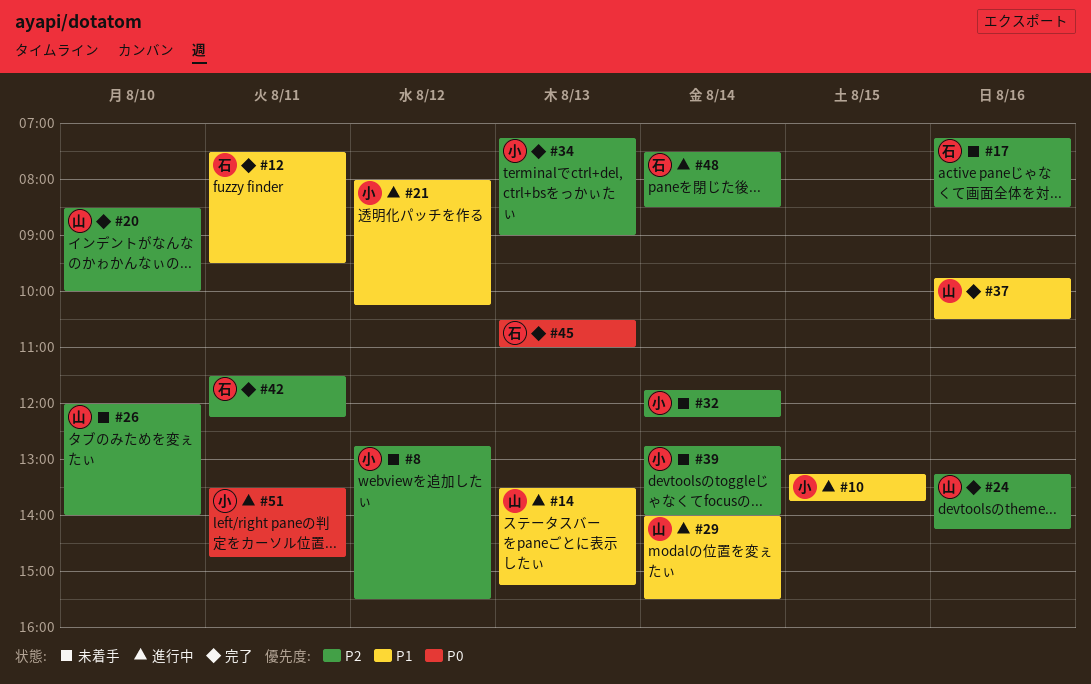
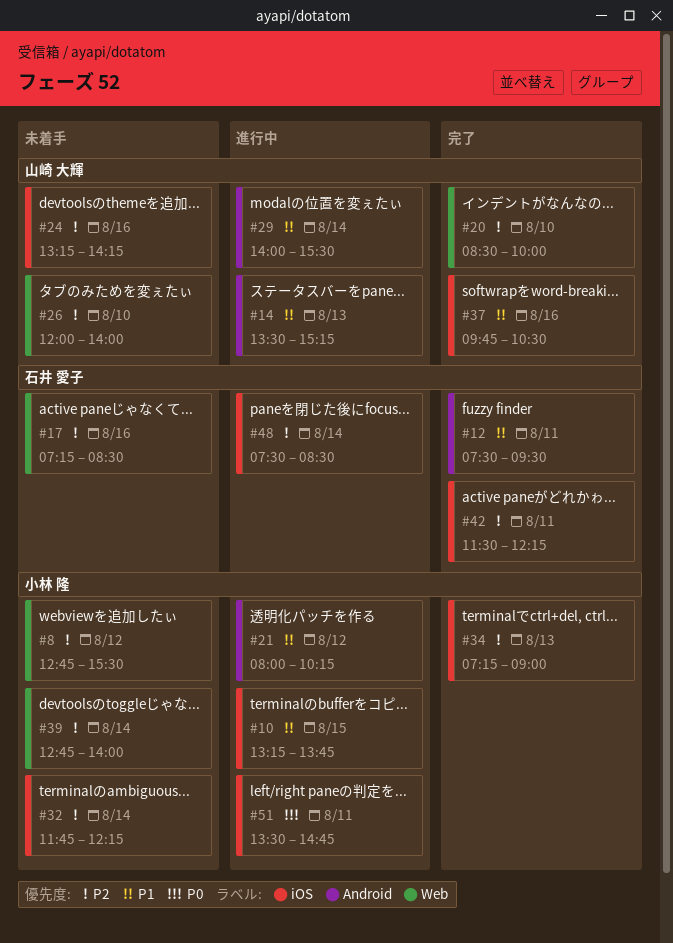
#24, status: 完了 -> 未着手
#45: present -> none

